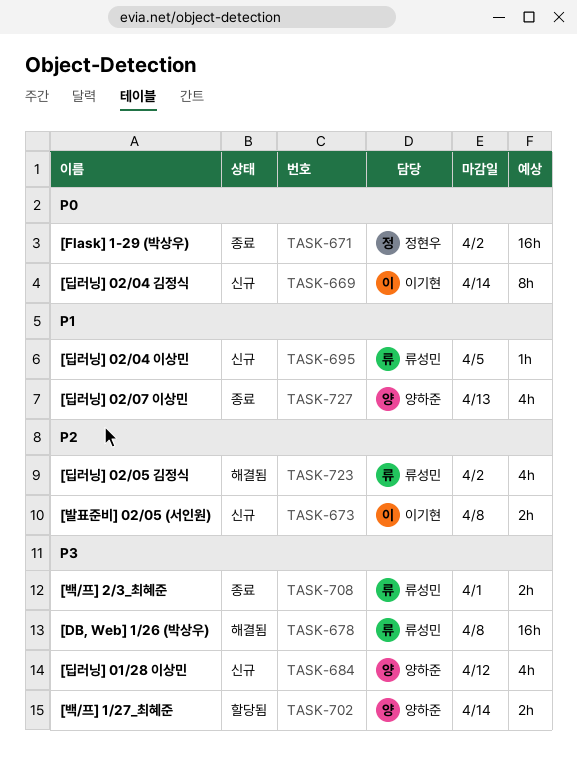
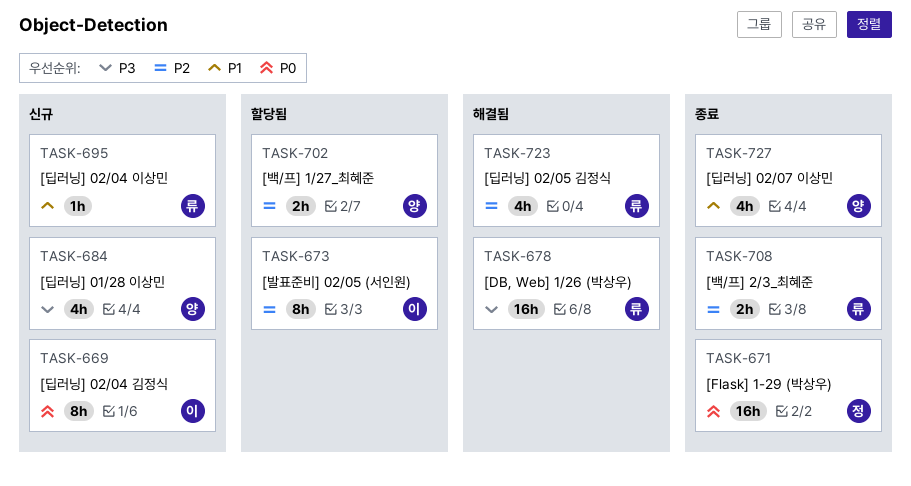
TASK-673, status: 신규 -> 할당됨
TASK-673, estimate: 2h -> 8h
TASK-702, priority: P3 -> P2
TASK-708, priority: P3 -> P2

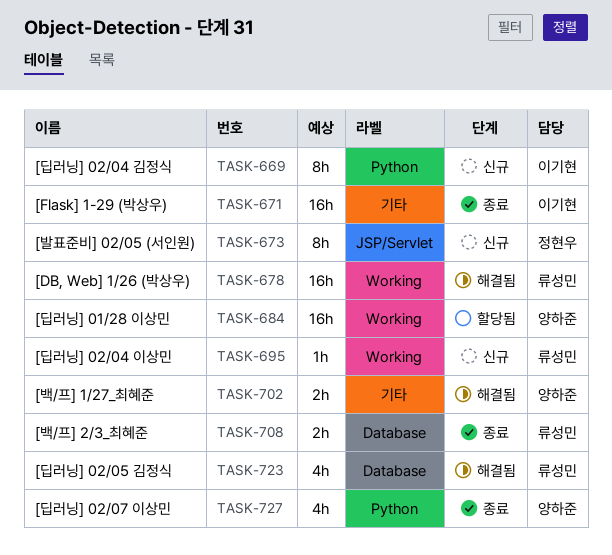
TASK-671, owner: 정현우 -> 이기현
TASK-673, status: 할당됨 -> 신규
TASK-673, owner: 이기현 -> 정현우
TASK-684, status: 신규 -> 할당됨
TASK-684, estimate: 4h -> 16h
TASK-702, status: 할당됨 -> 해결됨

